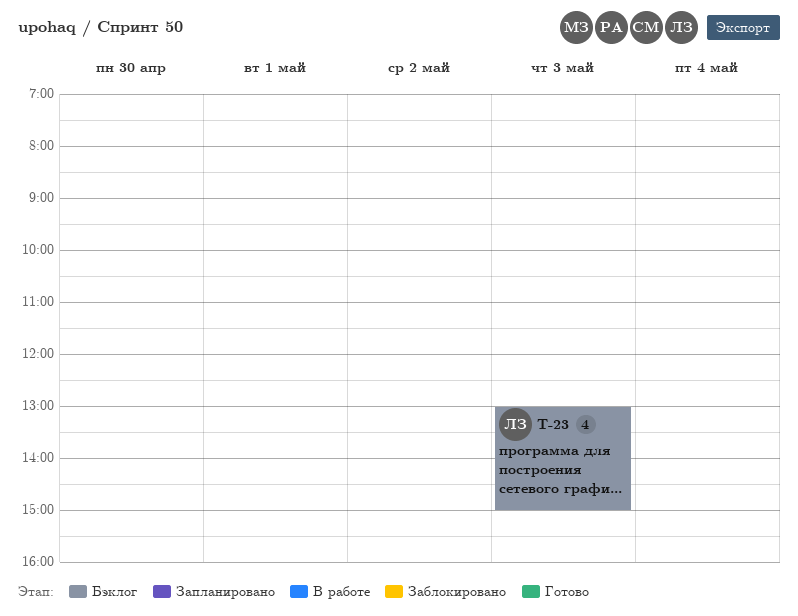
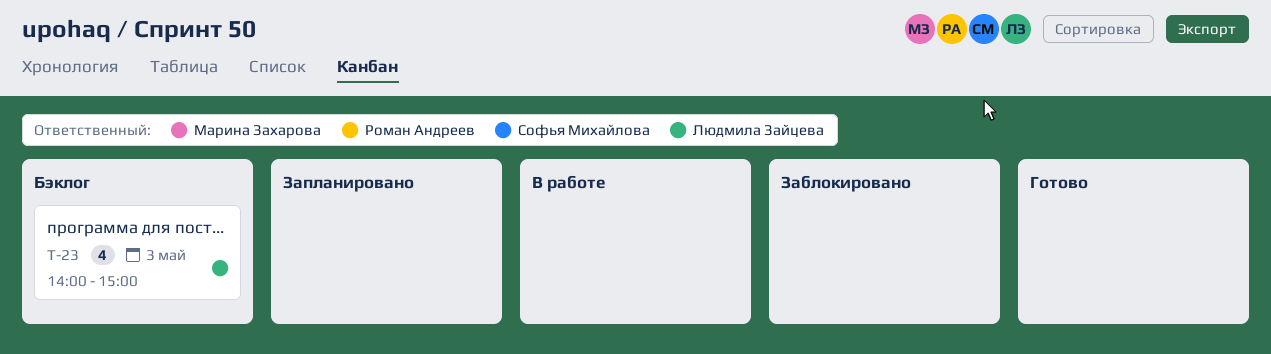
T-23, begins: 13:00 -> 14:00

